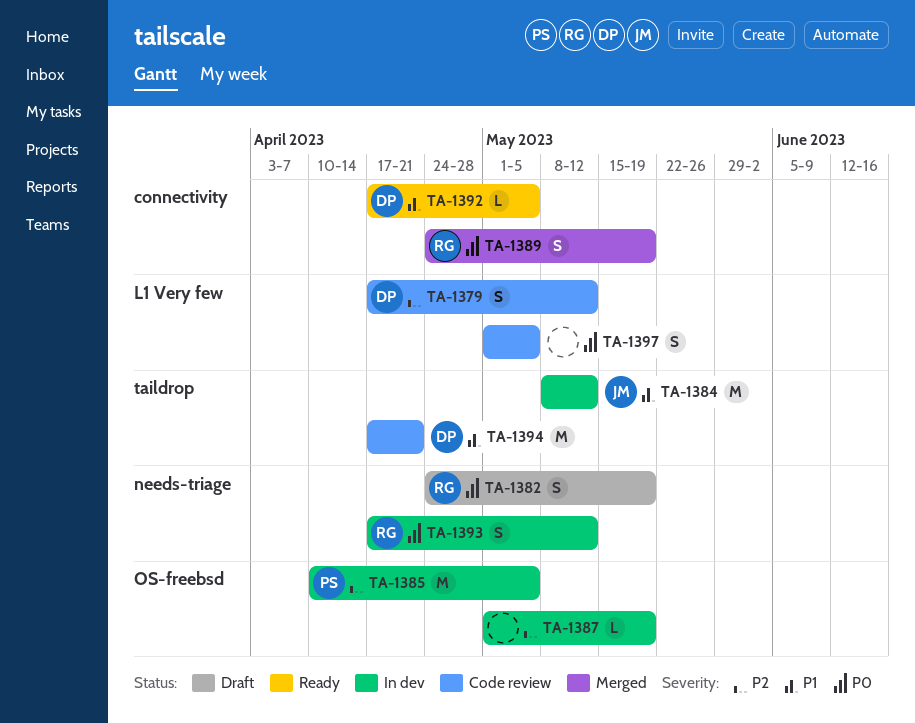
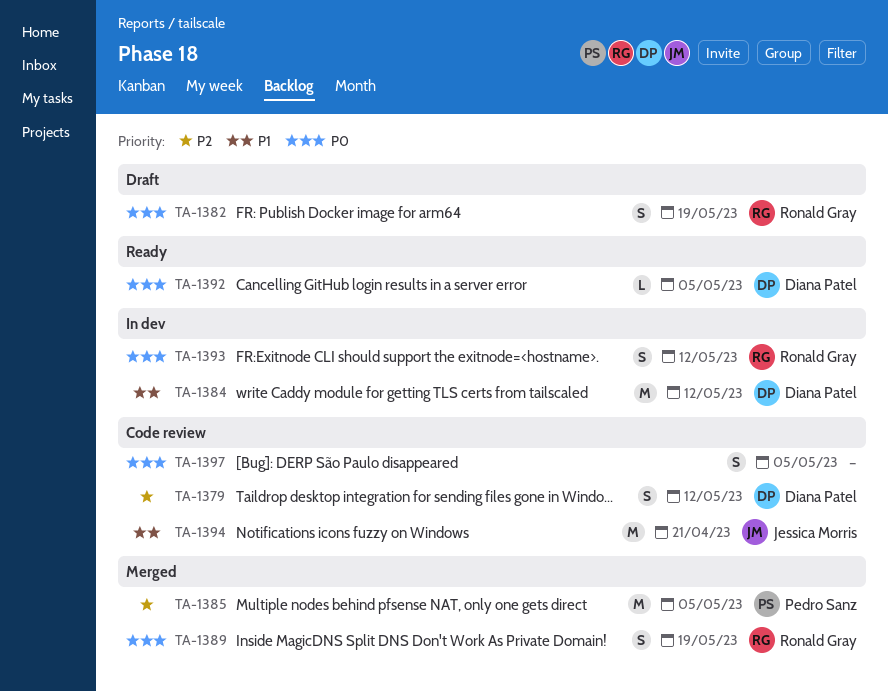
TA-1384, owner: Jessica Morris -> Diana Patel
TA-1385, status: In dev -> Merged
TA-1387: present -> none
TA-1392, priority: P1 -> P0
TA-1394, owner: Diana Patel -> Jessica Morris

